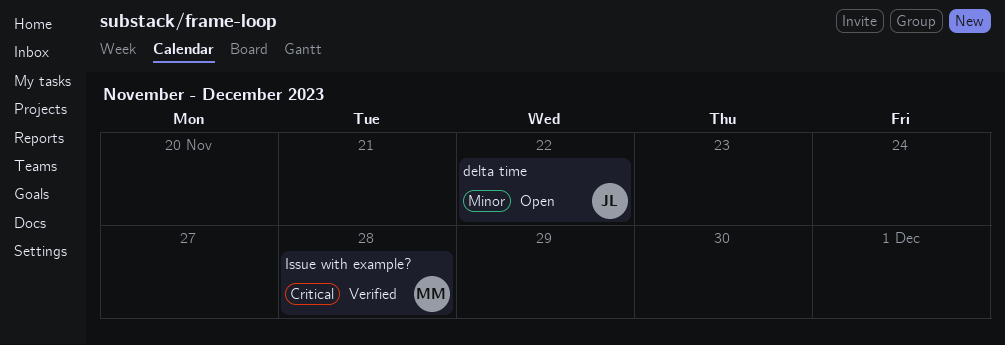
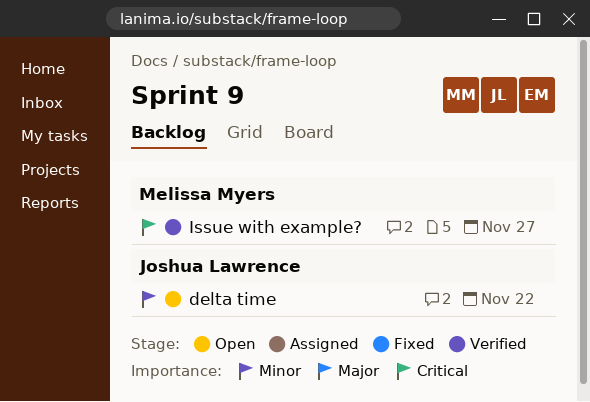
Issue with example?, due: Nov 28 -> Nov 27

